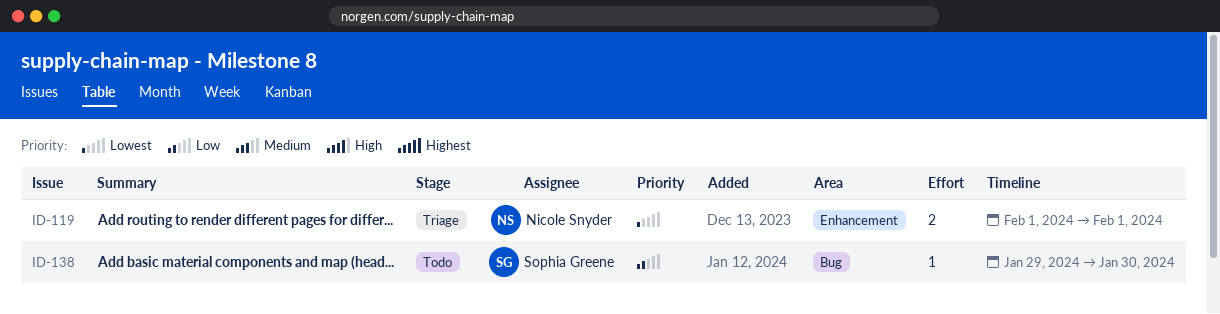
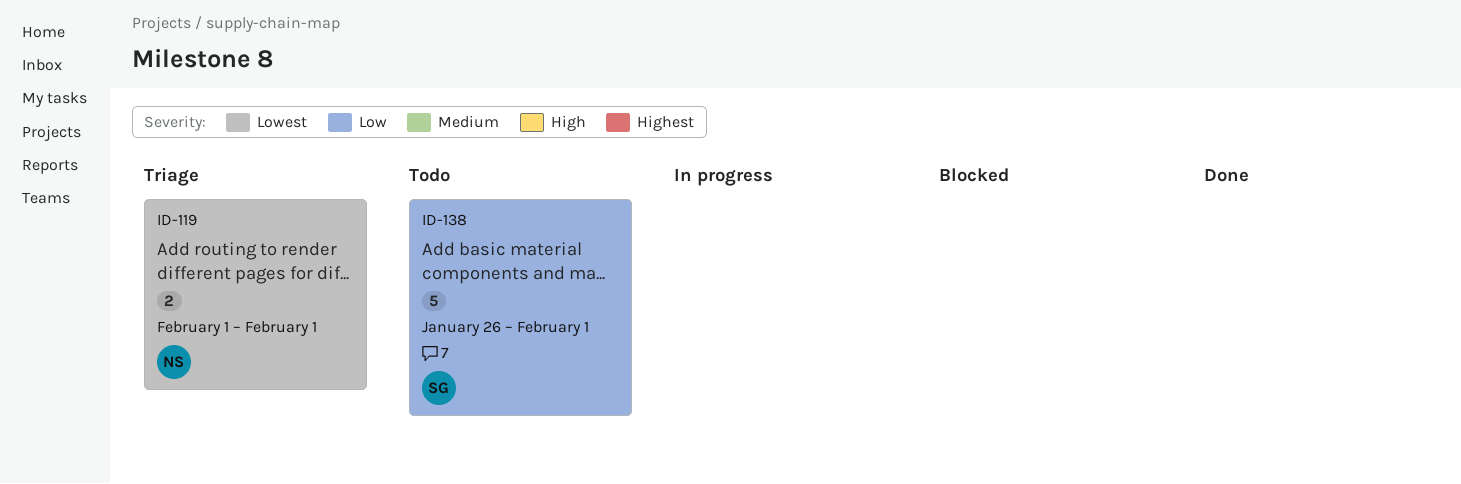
ID-138, estimate: 1 -> 5
ID-138, start: Jan 29 -> Jan 26
ID-138, due: Jan 30 -> Feb 1

